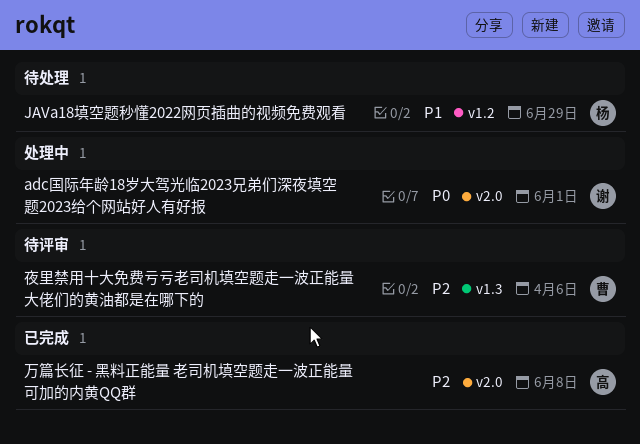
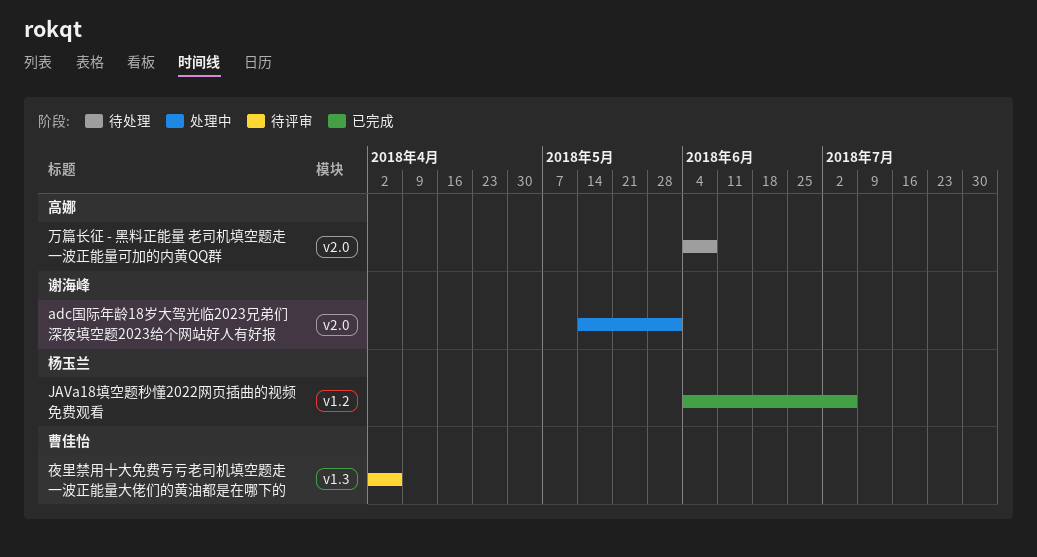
JAVa18填空题秒懂2022网页插曲的视频免费观看, status: 待处理 -> 已完成
JAVa18填空题秒懂2022网页插曲的视频免费观看, due: Jun 29 -> Jul 6
万篇长征 - 黑料正能量 老司机填空题走一波正能量可加的内黄QQ群, status: 已完成 -> 待处理

